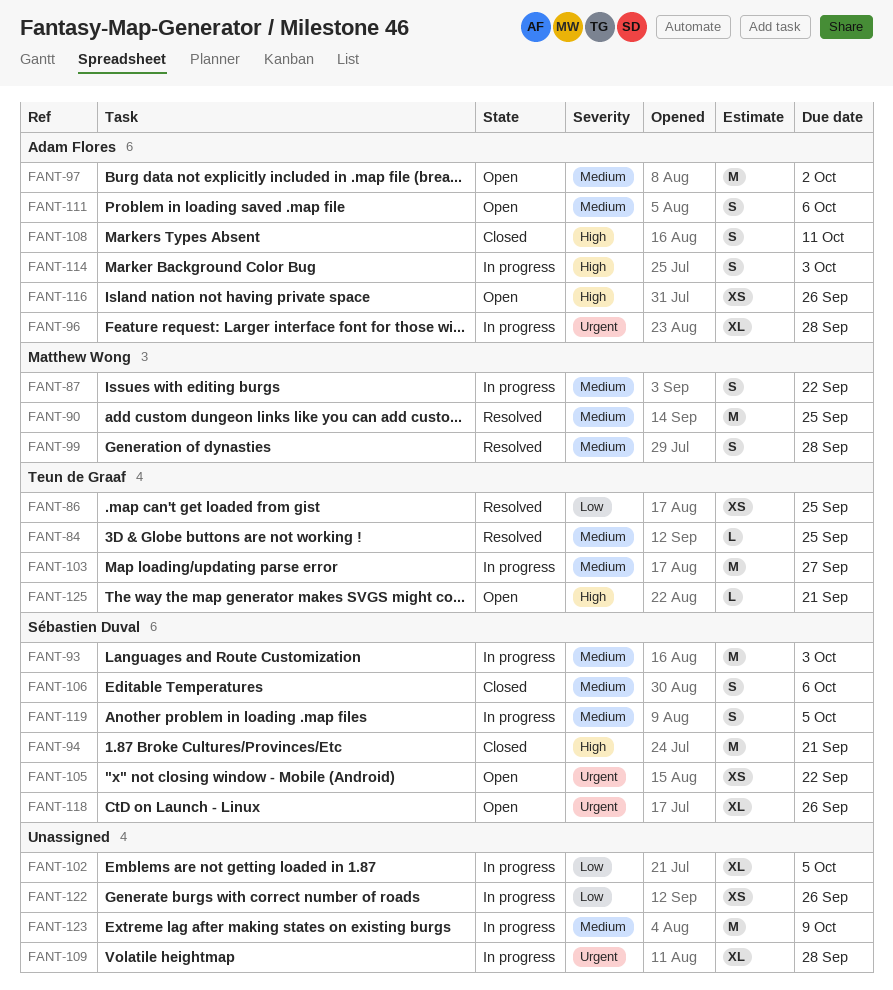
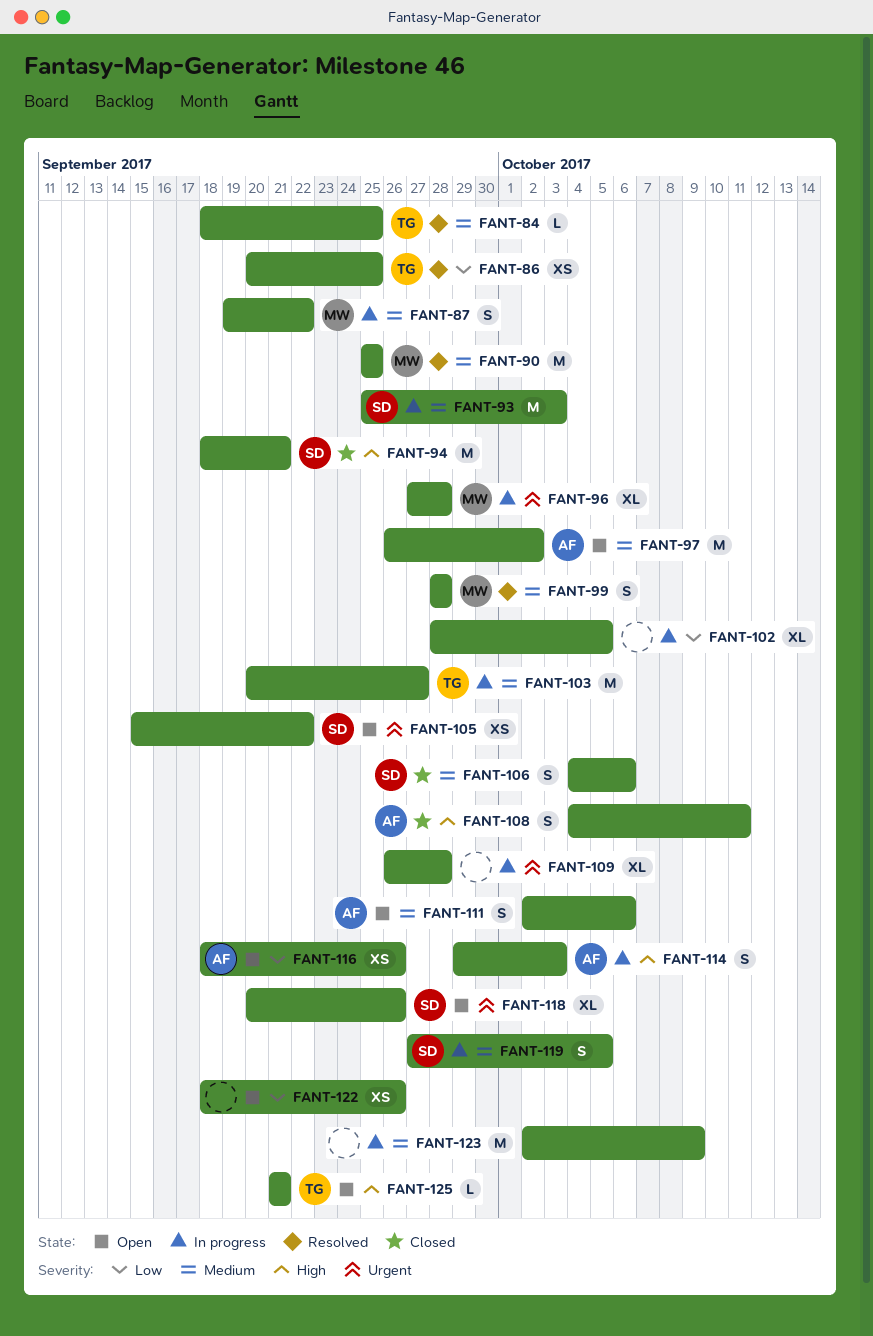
FANT-96, owner: Adam Flores -> Matthew Wong
FANT-116, priority: High -> Low
FANT-122, status: In progress -> Open

